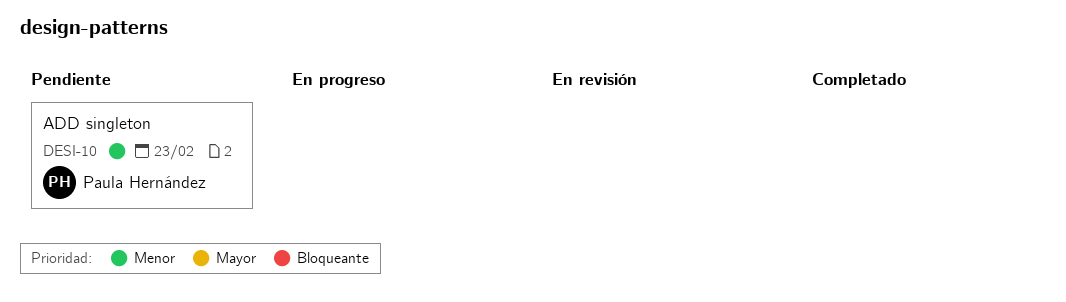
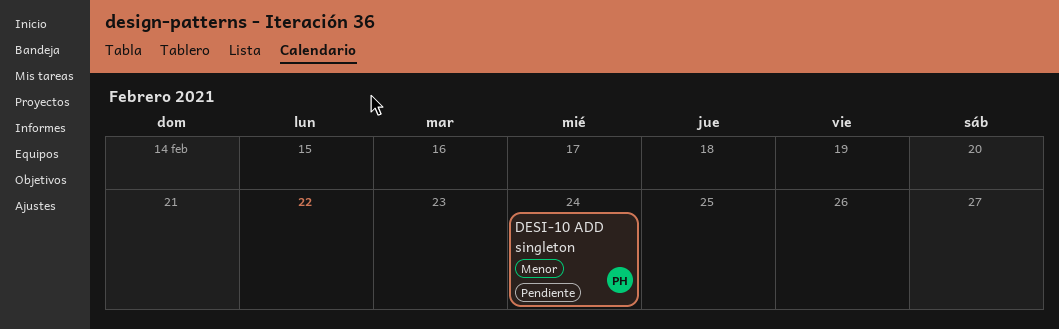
DESI-10, due: Feb 23 -> Feb 24

